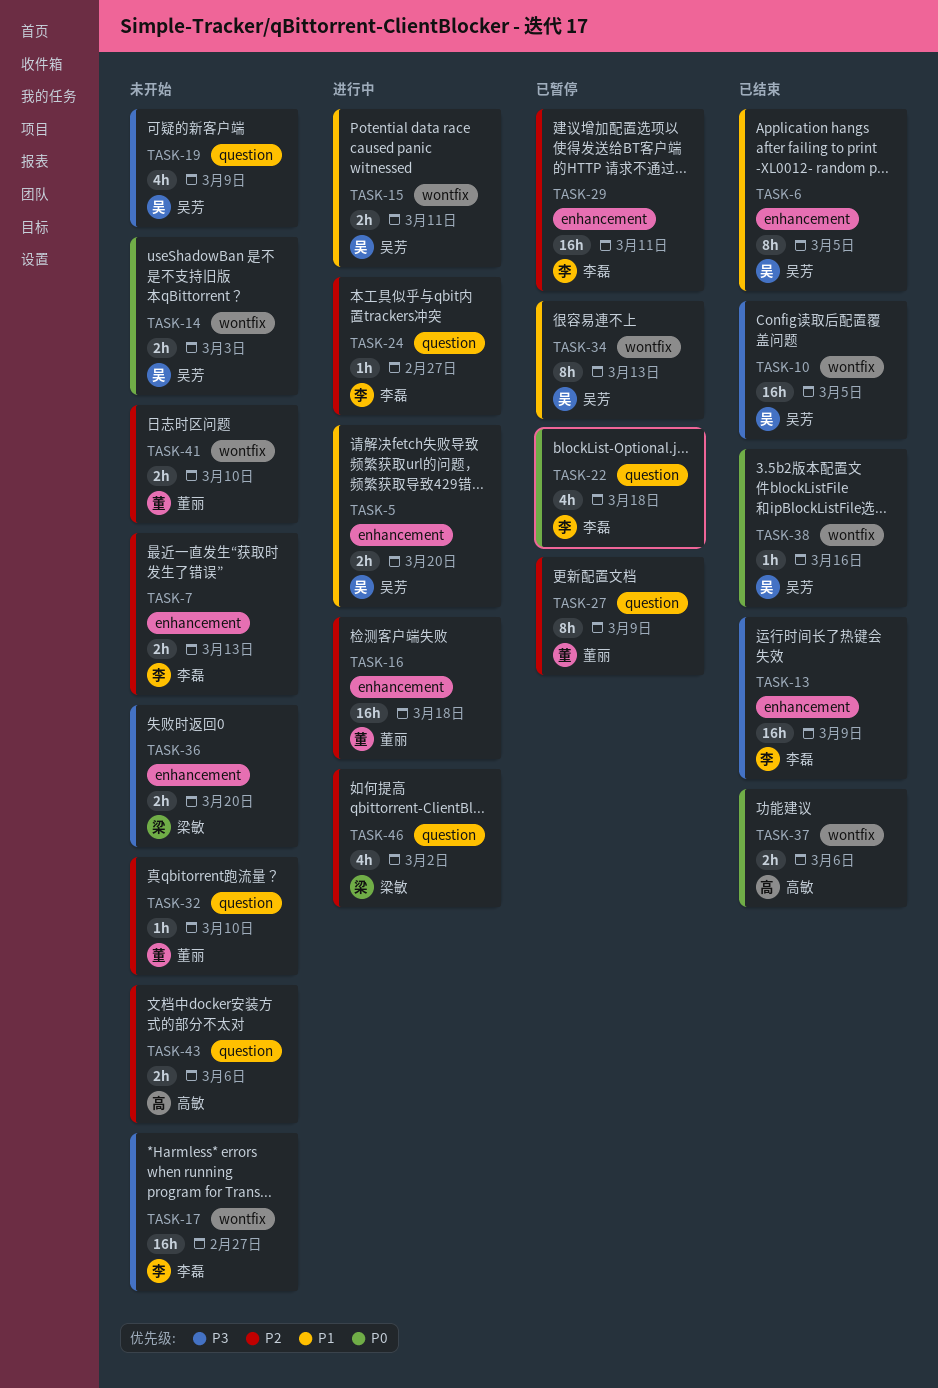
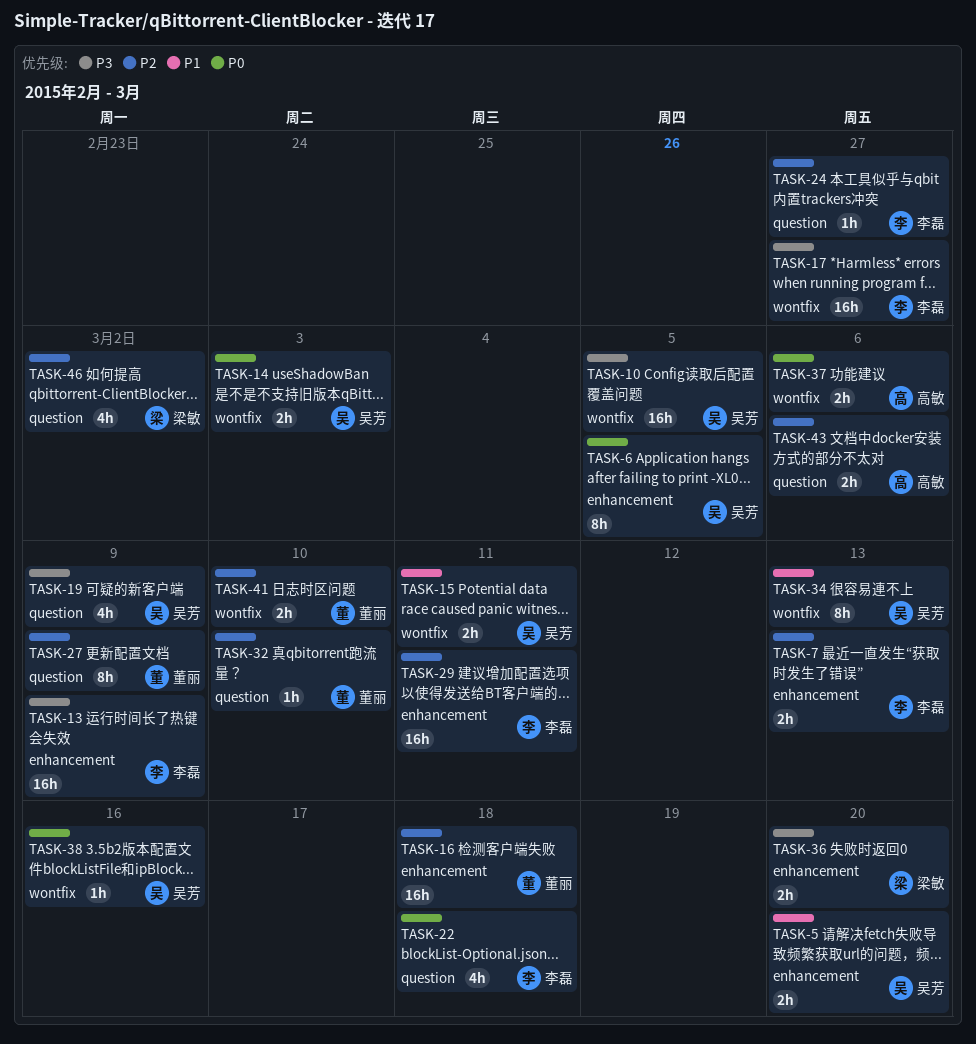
TASK-6, priority: P1 -> P0

